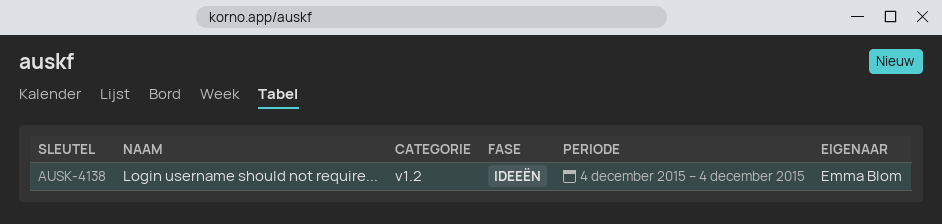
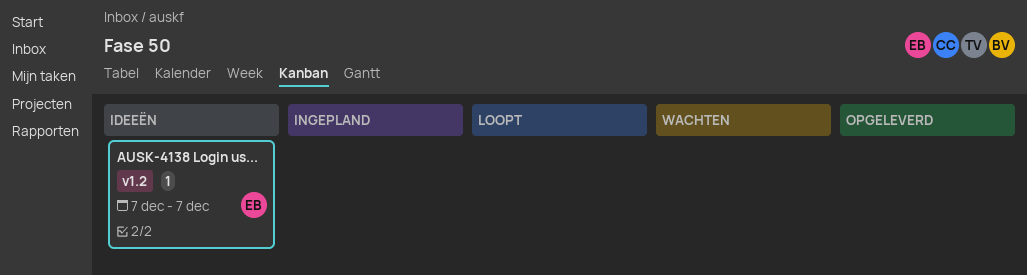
AUSK-4138, start: Dec 4 -> Dec 7
AUSK-4138, due: Dec 4 -> Dec 7

